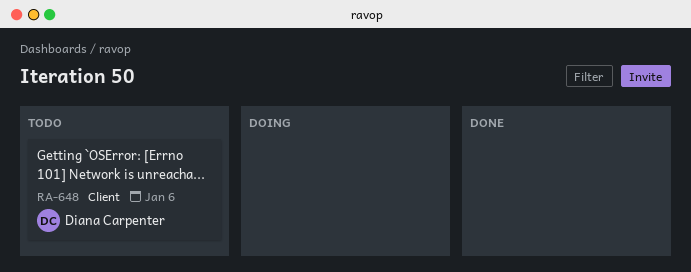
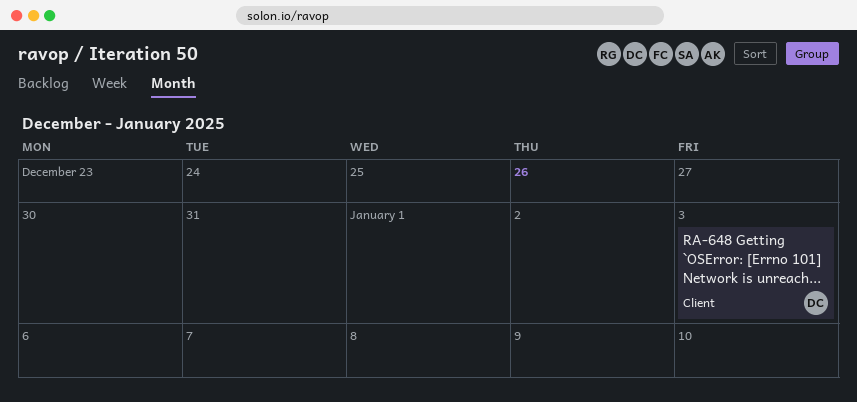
RA-648, due: Jan 6 -> Jan 3

